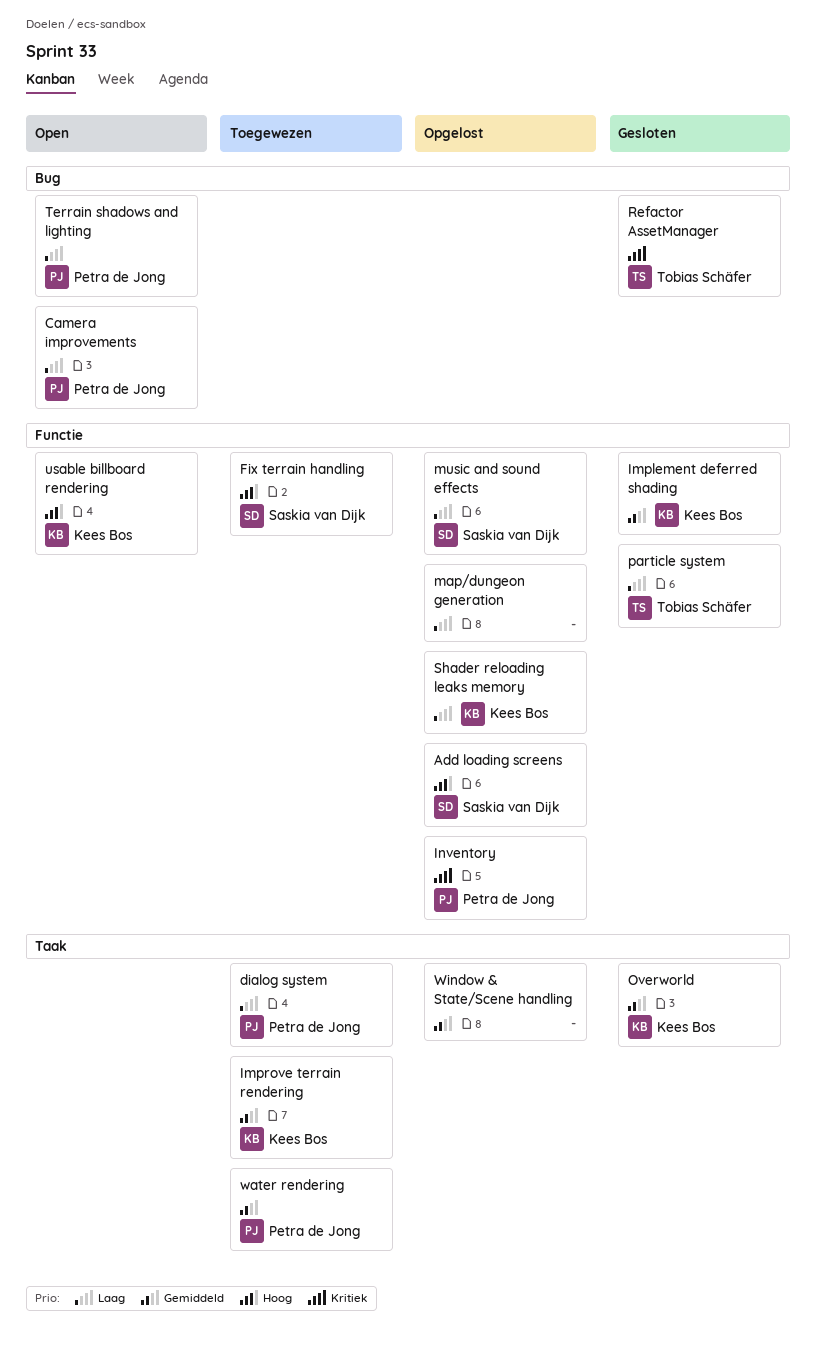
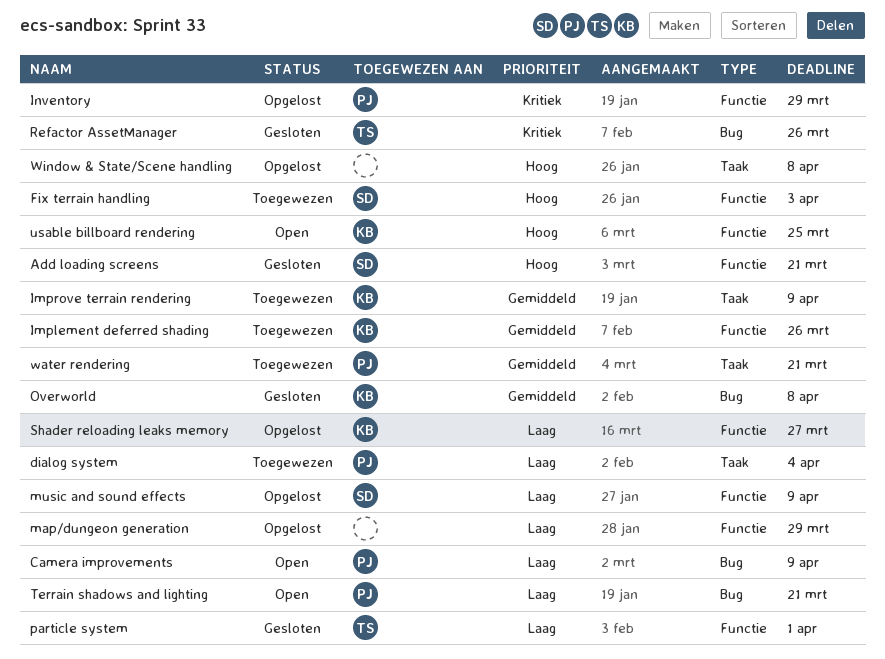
Add loading screens, status: Opgelost -> Gesloten
Implement deferred shading, status: Gesloten -> Toegewezen
Overworld, label: Taak -> Bug
Window & State/Scene handling, priority: Gemiddeld -> Hoog

